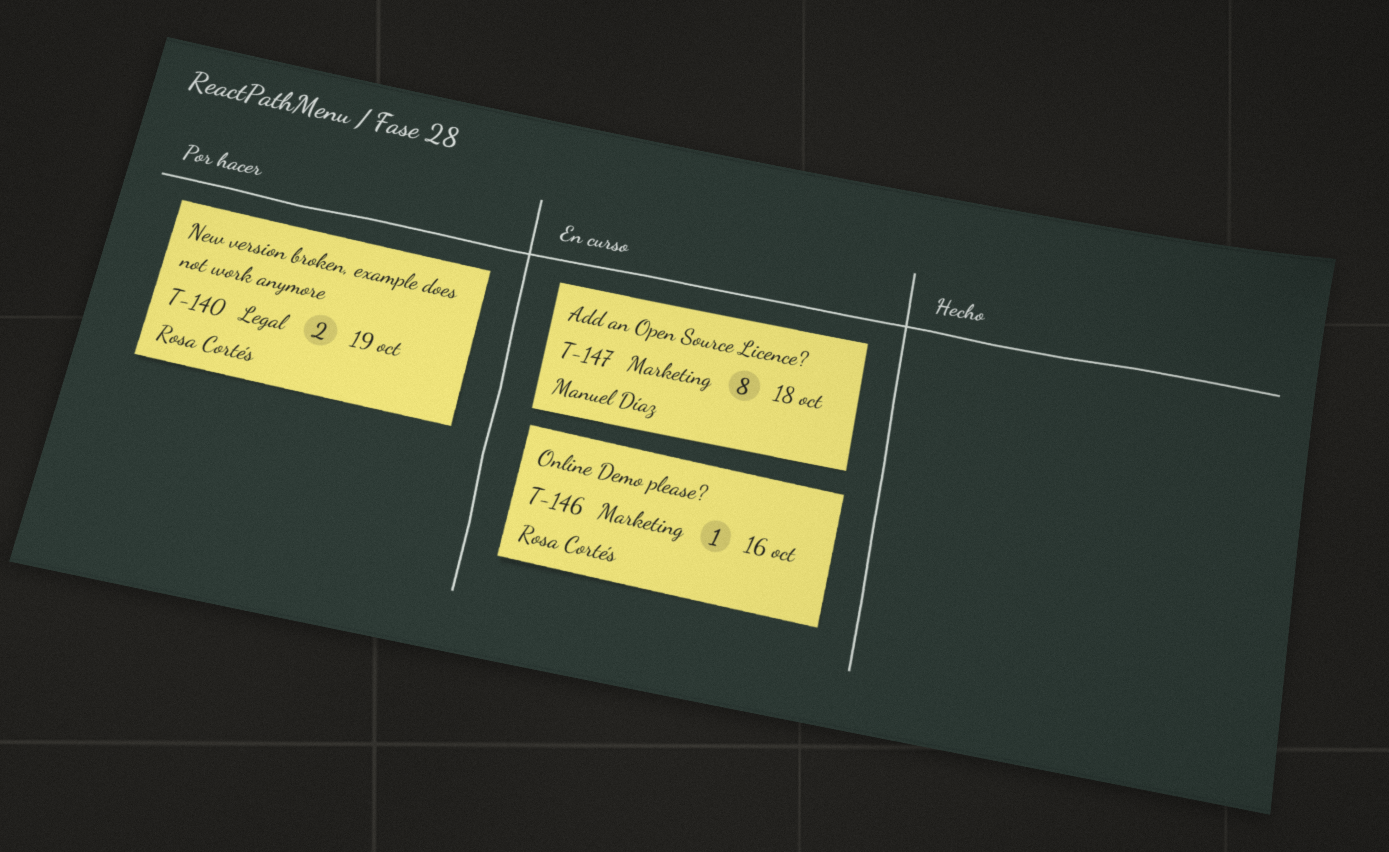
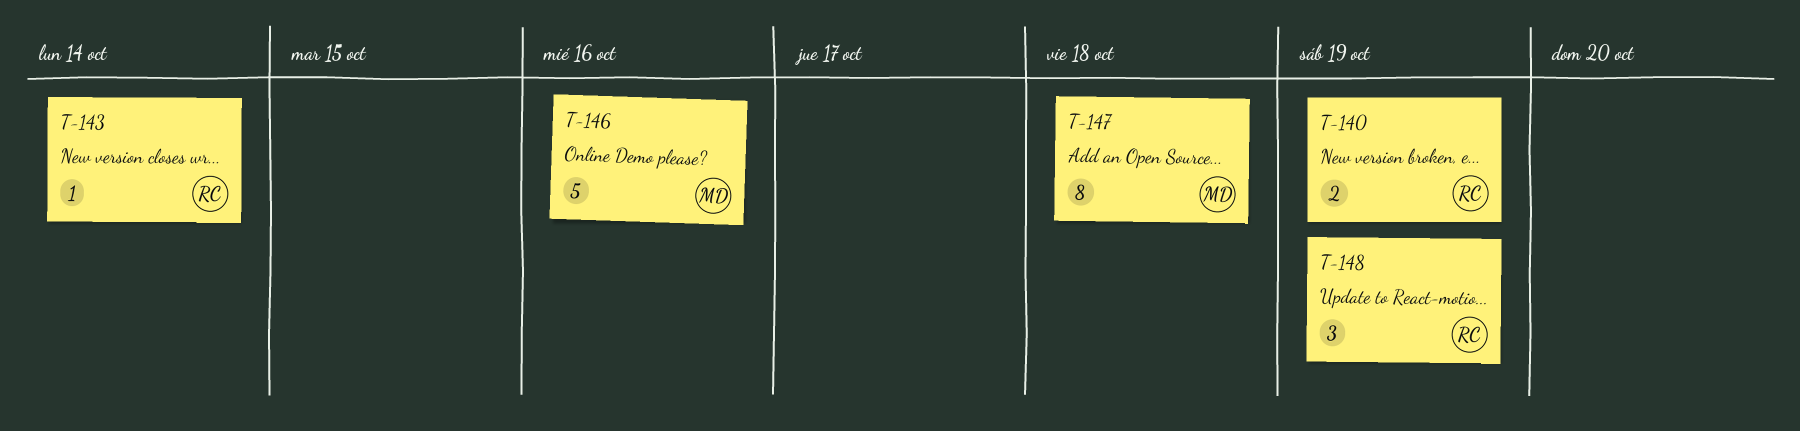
T-143: none -> present
T-146, owner: Rosa Cortés -> Manuel Díaz
T-146, estimate: 1 -> 5
T-148: none -> present

